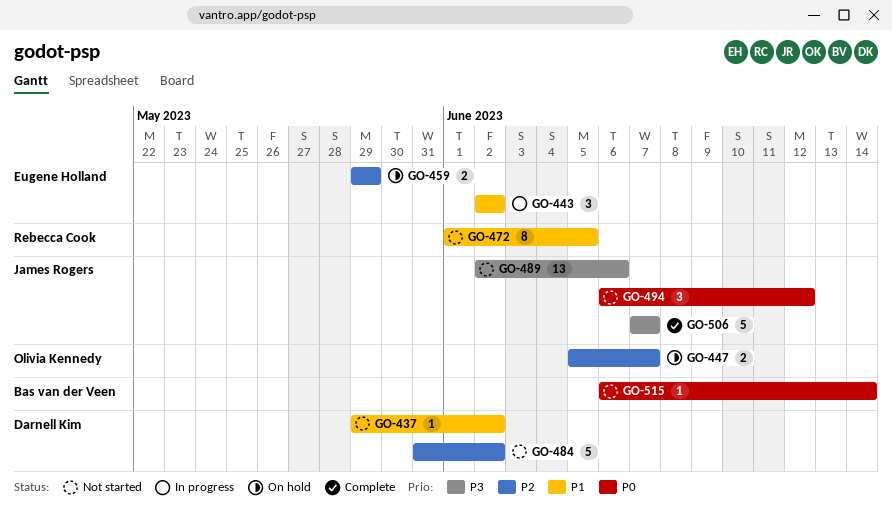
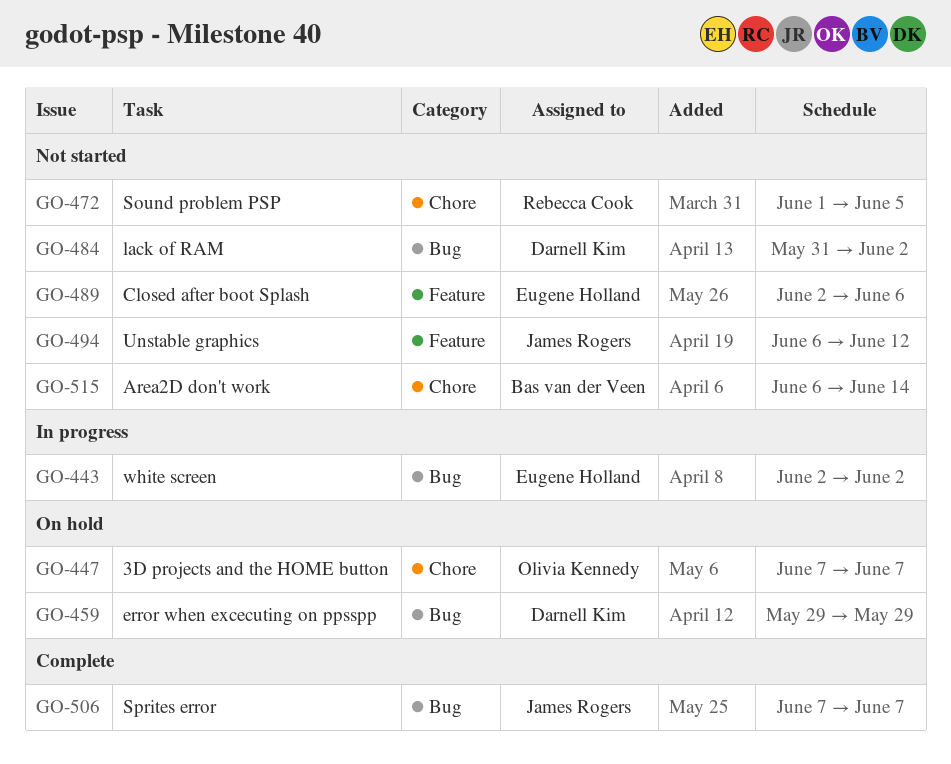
GO-437: present -> none
GO-447, start: Jun 5 -> Jun 7
GO-459, owner: Eugene Holland -> Darnell Kim
GO-489, owner: James Rogers -> Eugene Holland

